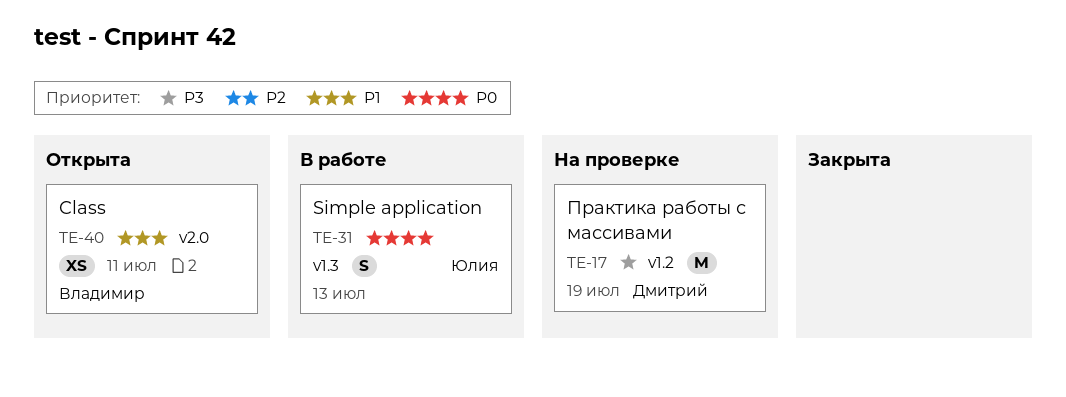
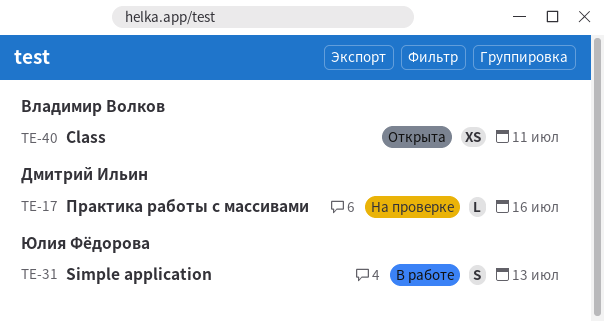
TE-17, estimate: M -> L
TE-17, due: Jul 19 -> Jul 16

